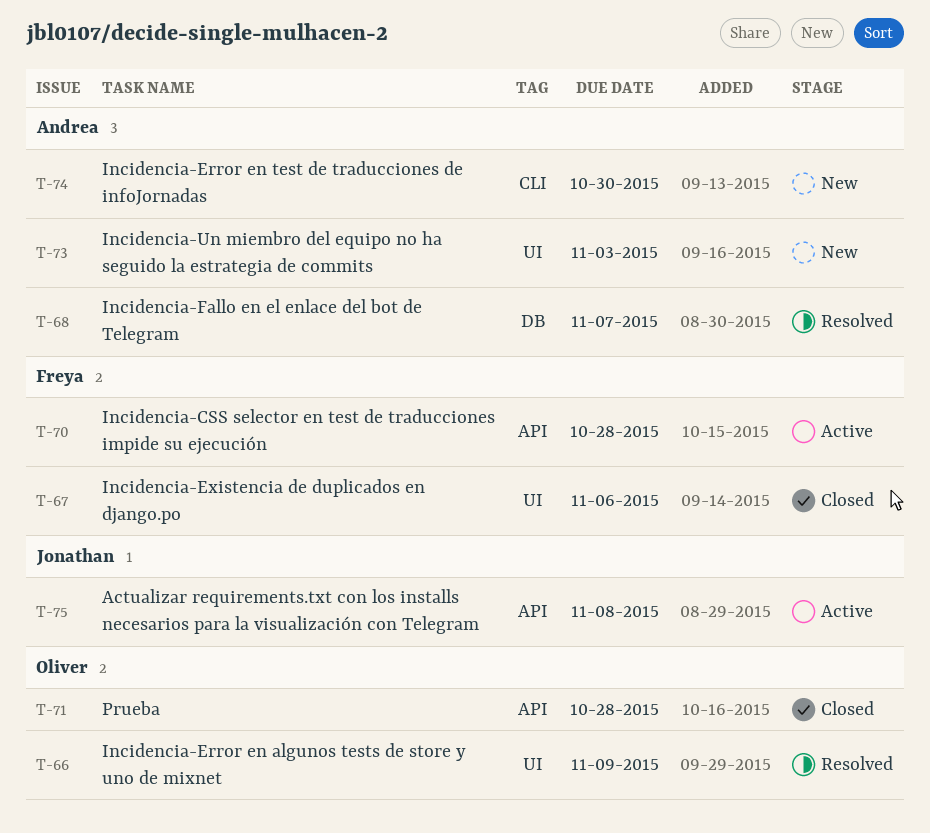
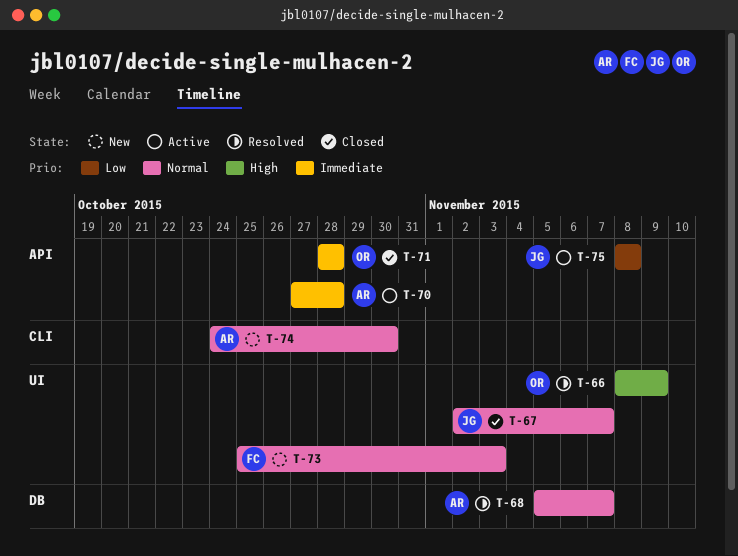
T-67, owner: Freya -> Jonathan
T-67, due: Nov 6 -> Nov 7
T-70, owner: Freya -> Andrea
T-73, owner: Andrea -> Freya

